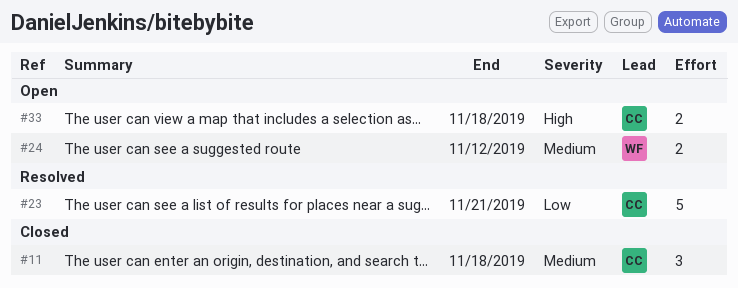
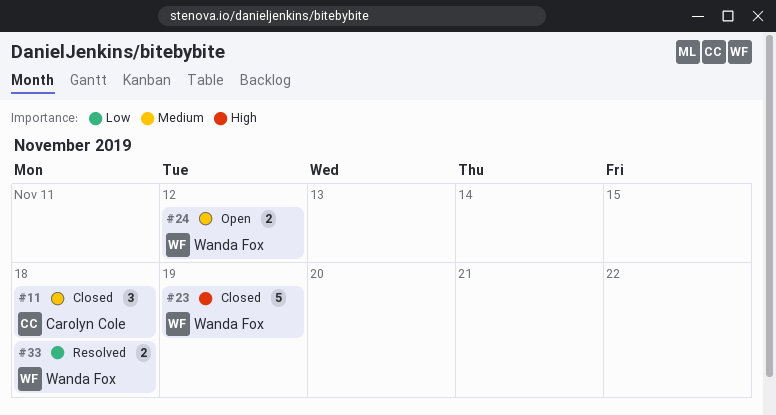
#23, status: Resolved -> Closed
#23, owner: Carolyn Cole -> Wanda Fox
#23, priority: Low -> High
#23, due: Nov 21 -> Nov 19
#33, status: Open -> Resolved
#33, owner: Carolyn Cole -> Wanda Fox
#33, priority: High -> Low

